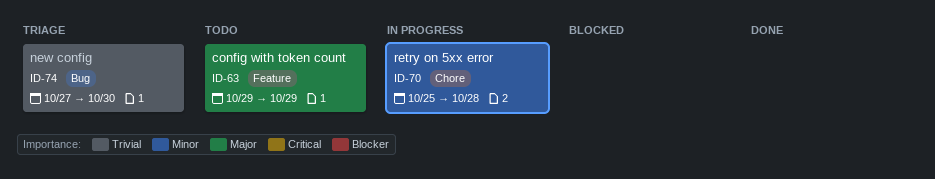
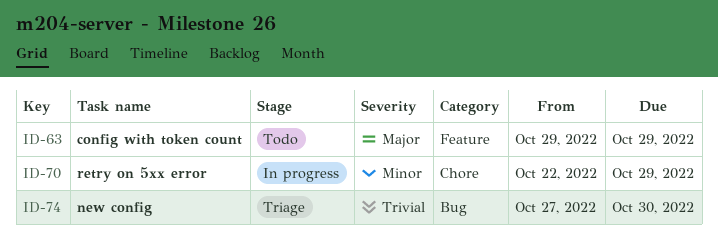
ID-70, start: Oct 25 -> Oct 22
ID-70, due: Oct 28 -> Oct 29

